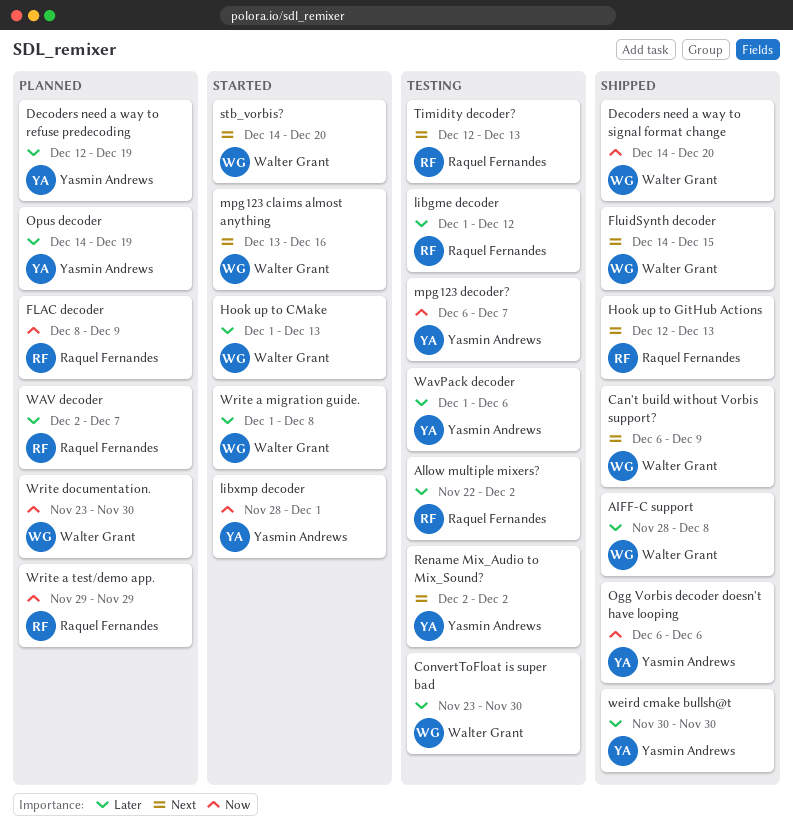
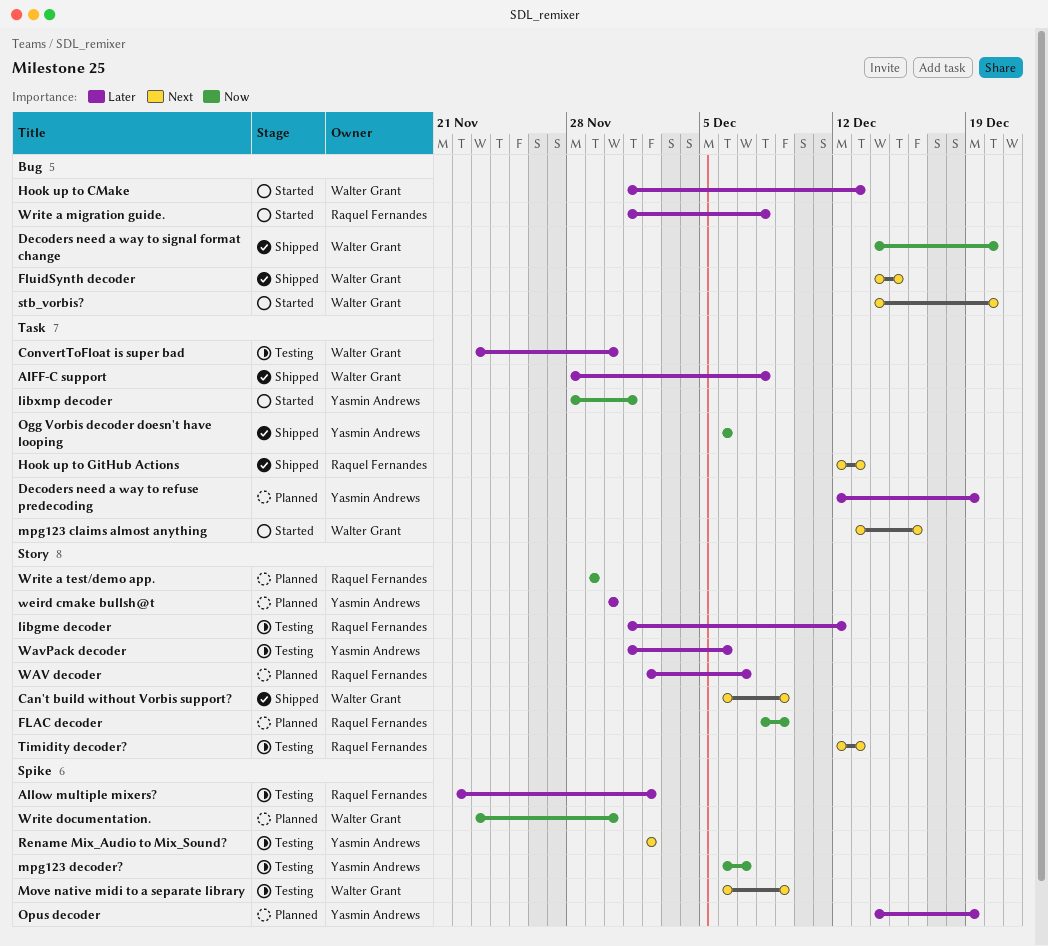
Move native midi to a separate library: none -> present
weird cmake bullsh@t, status: Shipped -> Planned
Write a migration guide., owner: Walter Grant -> Raquel Fernandes

